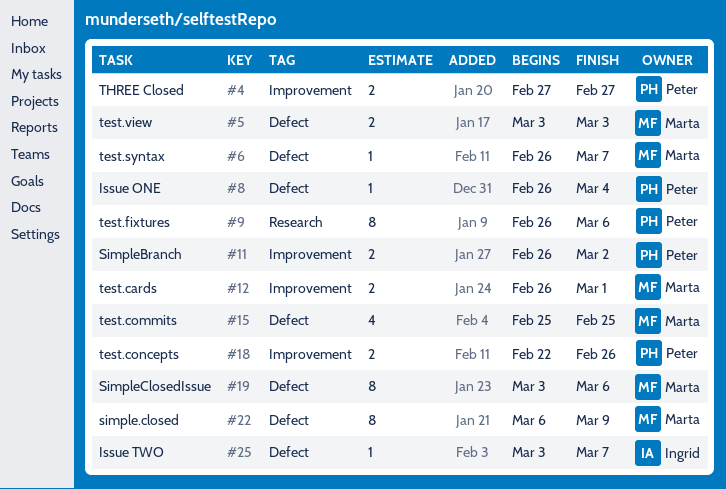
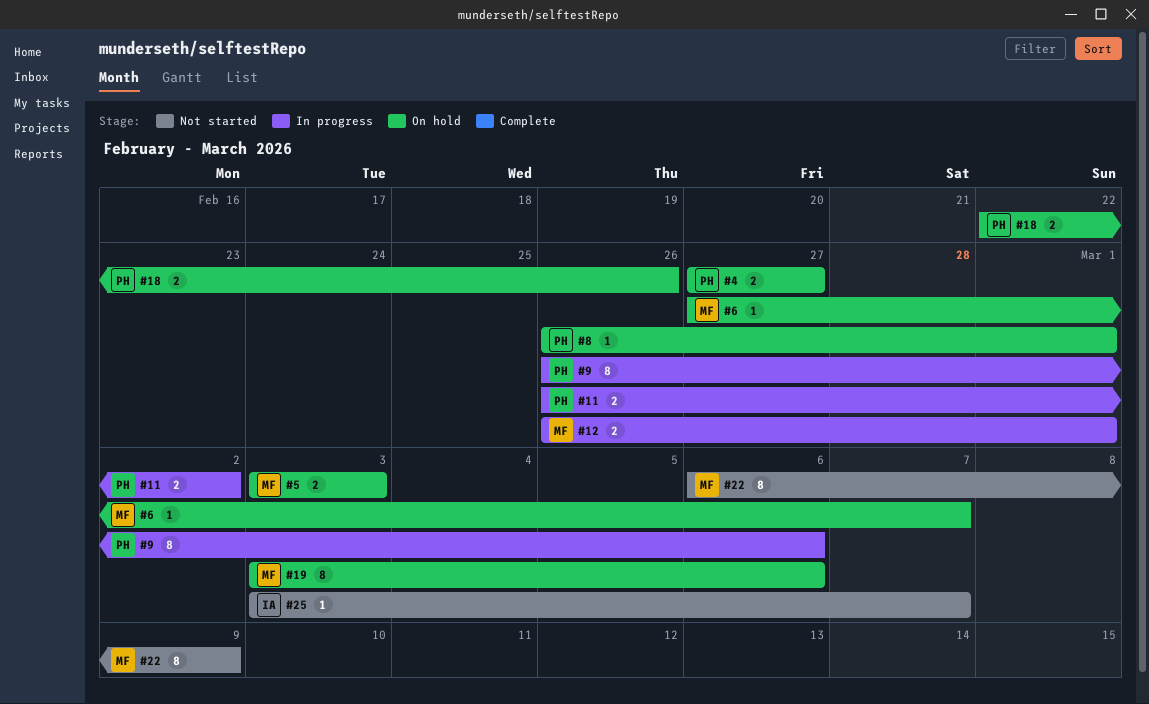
#6, start: Feb 26 -> Feb 27
#8, due: Mar 4 -> Mar 1
#15: present -> none

